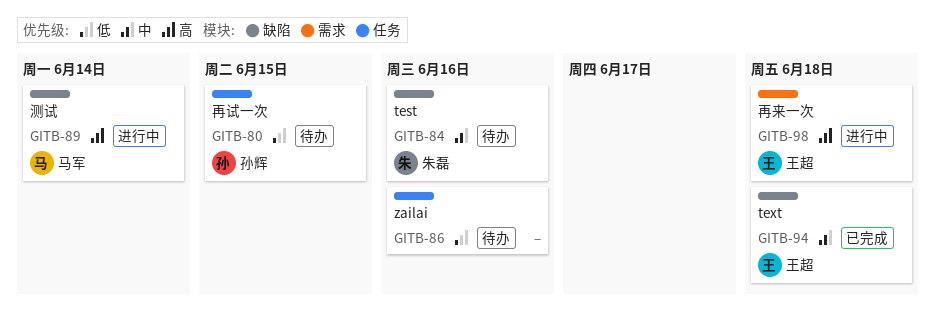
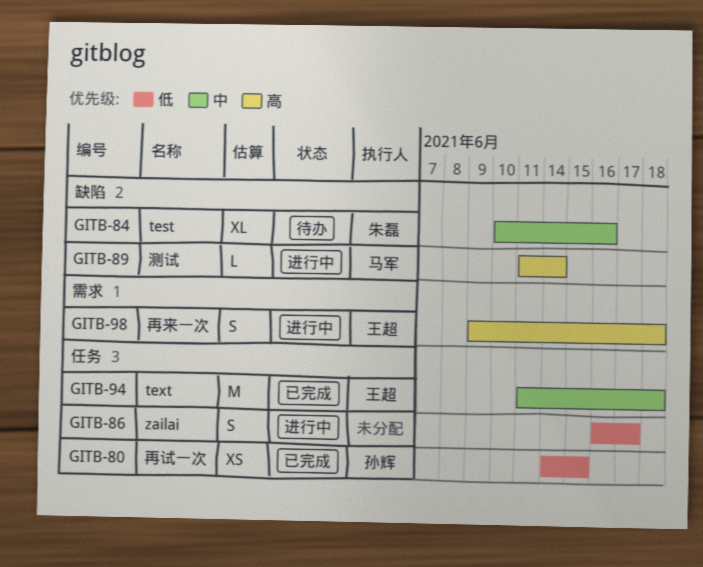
GITB-80, status: 待办 -> 已完成
GITB-86, status: 待办 -> 进行中
GITB-86, due: Jun 16 -> Jun 17
GITB-94, label: 缺陷 -> 任务

